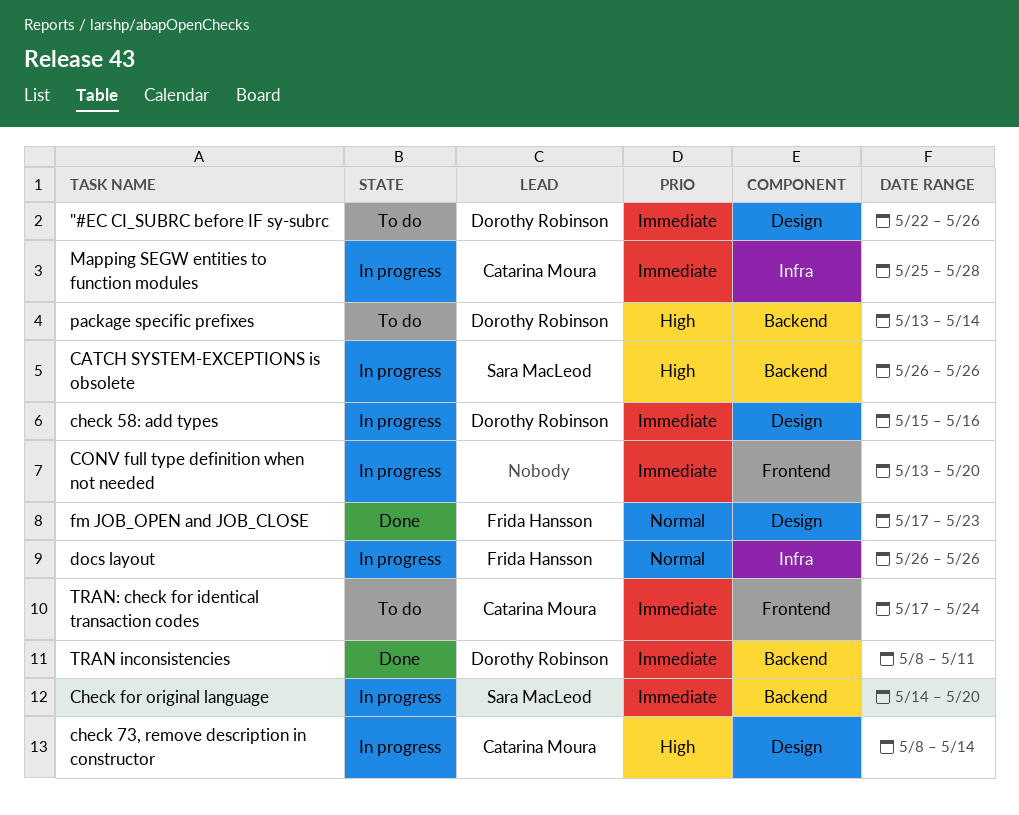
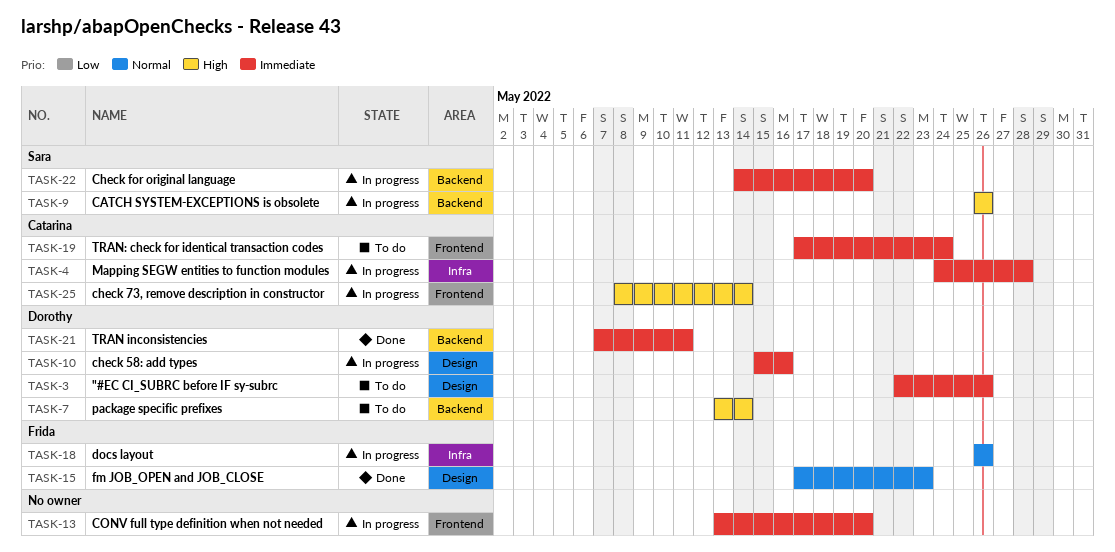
check 73, remove description in constructor, label: Design -> Frontend
Mapping SEGW entities to function modules, start: May 25 -> May 24
TRAN inconsistencies, start: May 8 -> May 7

